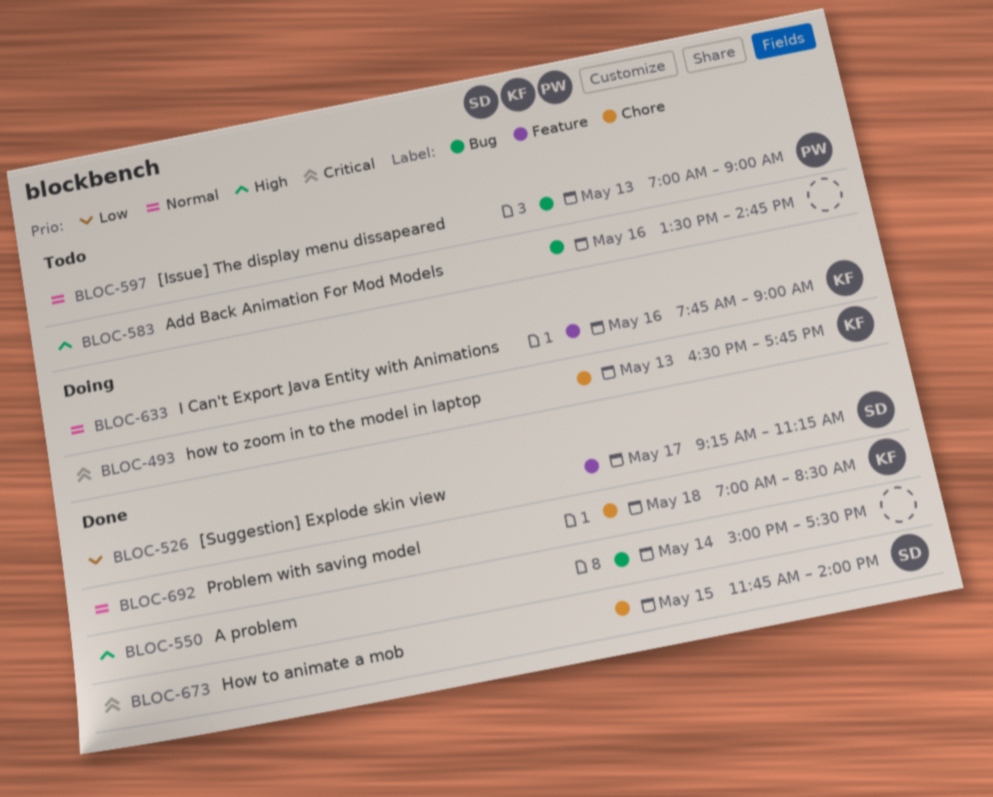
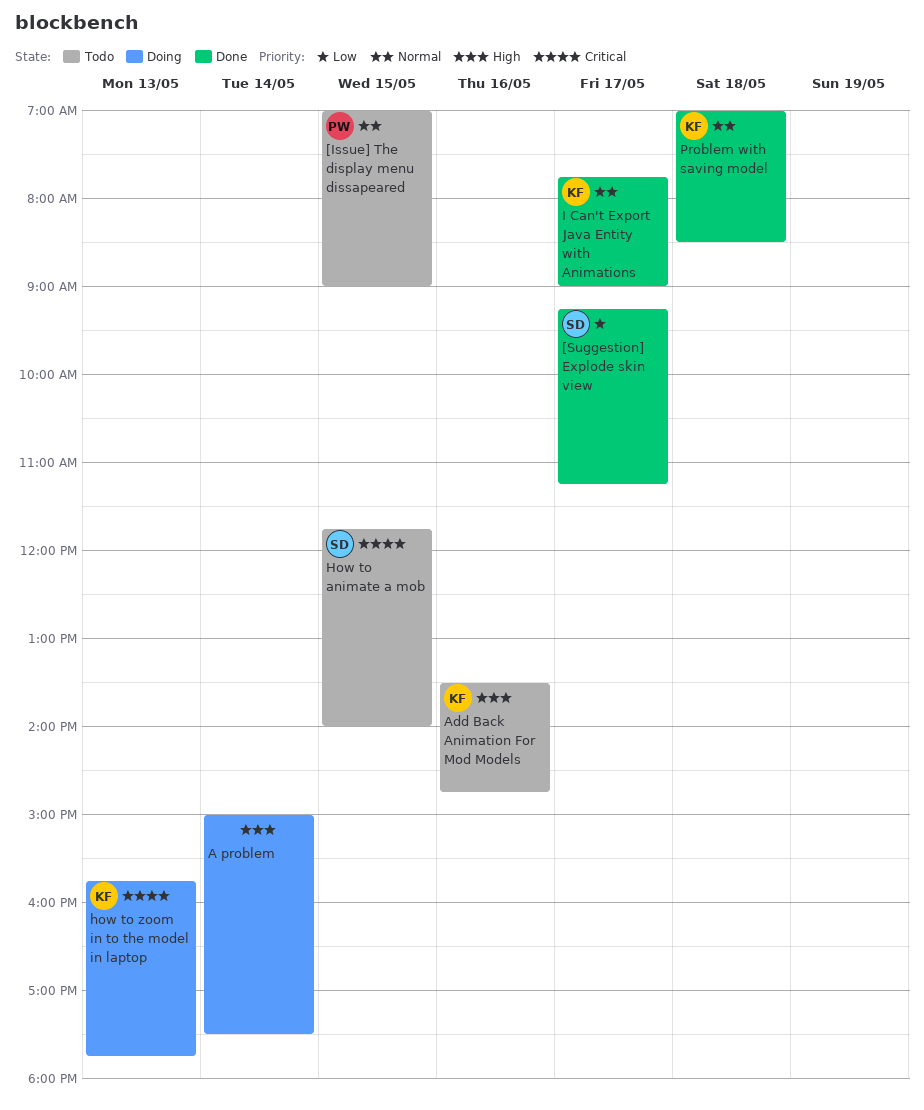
[Issue] The display menu dissapeared, day: May 13 -> May 15
A problem, status: Done -> Doing
Add Back Animation For Mod Models, owner: none -> KF
How to animate a mob, status: Done -> Todo
how to zoom in to the model in laptop, begins: 16:30 -> 15:45
I Can't Export Java Entity with Animations, status: Doing -> Done
I Can't Export Java Entity with Animations, day: May 16 -> May 17

